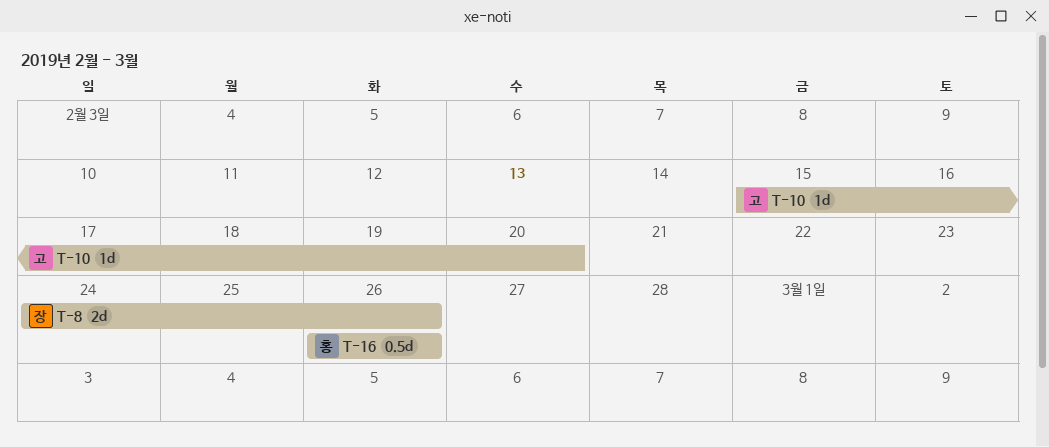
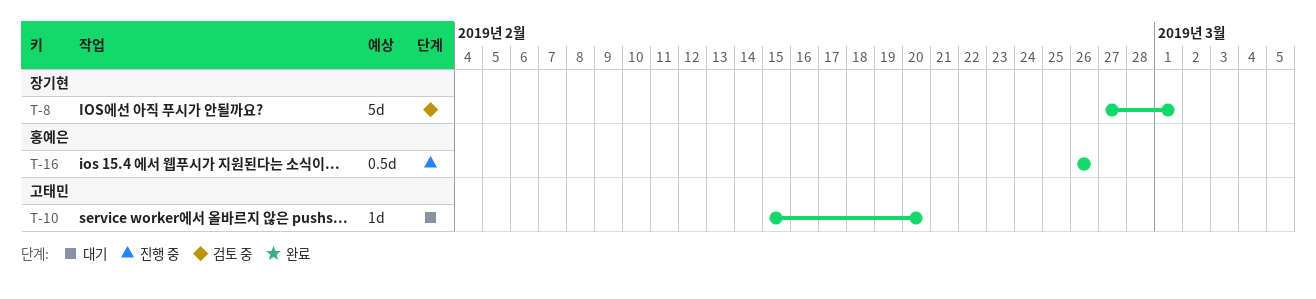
T-8, estimate: 2d -> 5d
T-8, start: Feb 24 -> Feb 27
T-8, due: Feb 26 -> Mar 1

